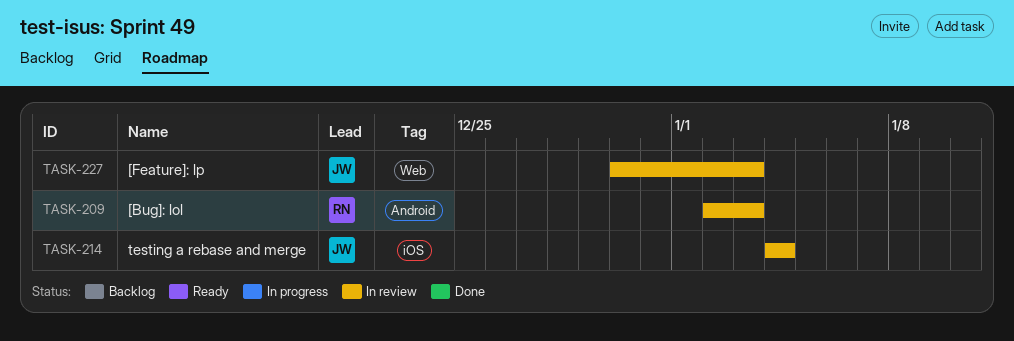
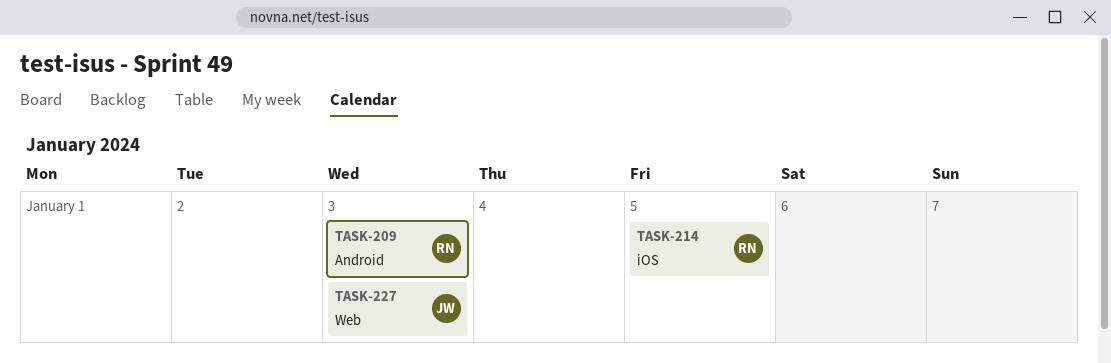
TASK-214, owner: JW -> RN
TASK-214, due: Jan 4 -> Jan 5

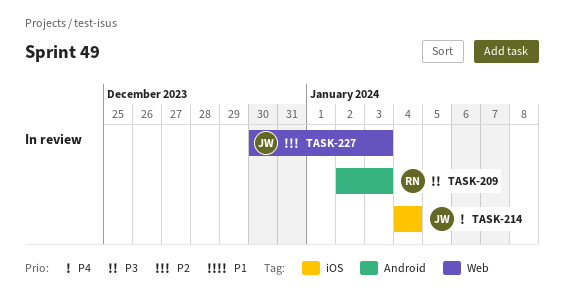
TASK-214, owner: RN -> JW
TASK-214, due: Jan 5 -> Jan 4

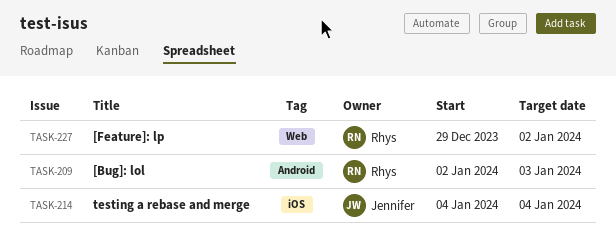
TASK-227, owner: Jennifer -> Rhys
TASK-227, start: Dec 30 -> Dec 29
TASK-227, due: Jan 3 -> Jan 2

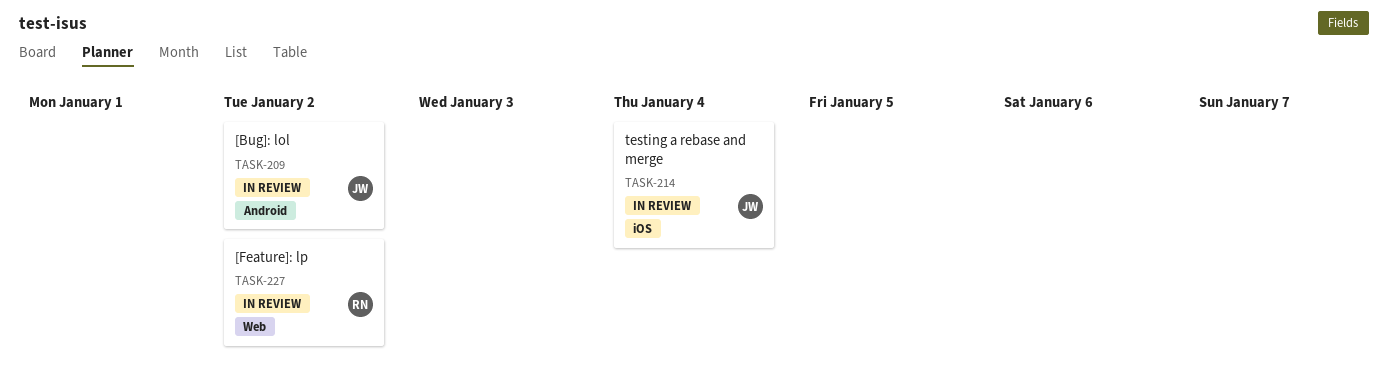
TASK-209, owner: Rhys -> Jennifer
TASK-209, due: Jan 3 -> Jan 2

